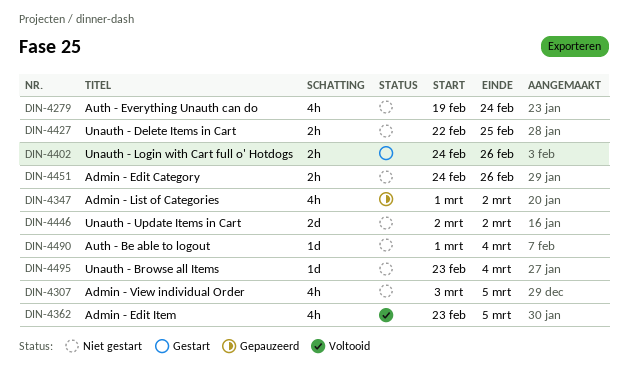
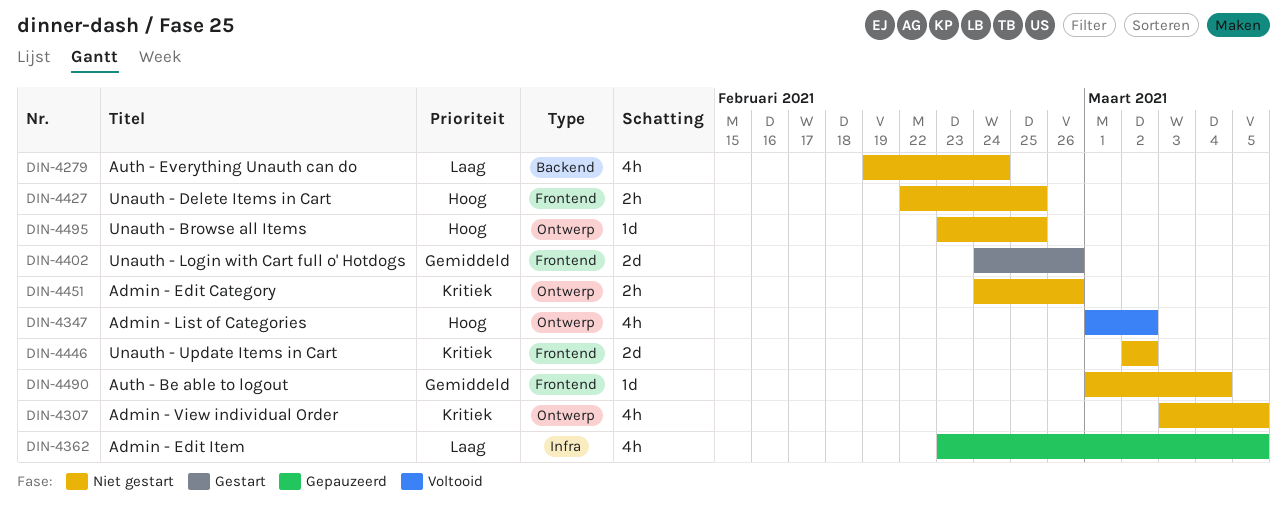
DIN-4347, status: Gepauzeerd -> Voltooid
DIN-4362, status: Voltooid -> Gepauzeerd
DIN-4402, estimate: 2h -> 2d
DIN-4495, due: Mar 4 -> Feb 25

